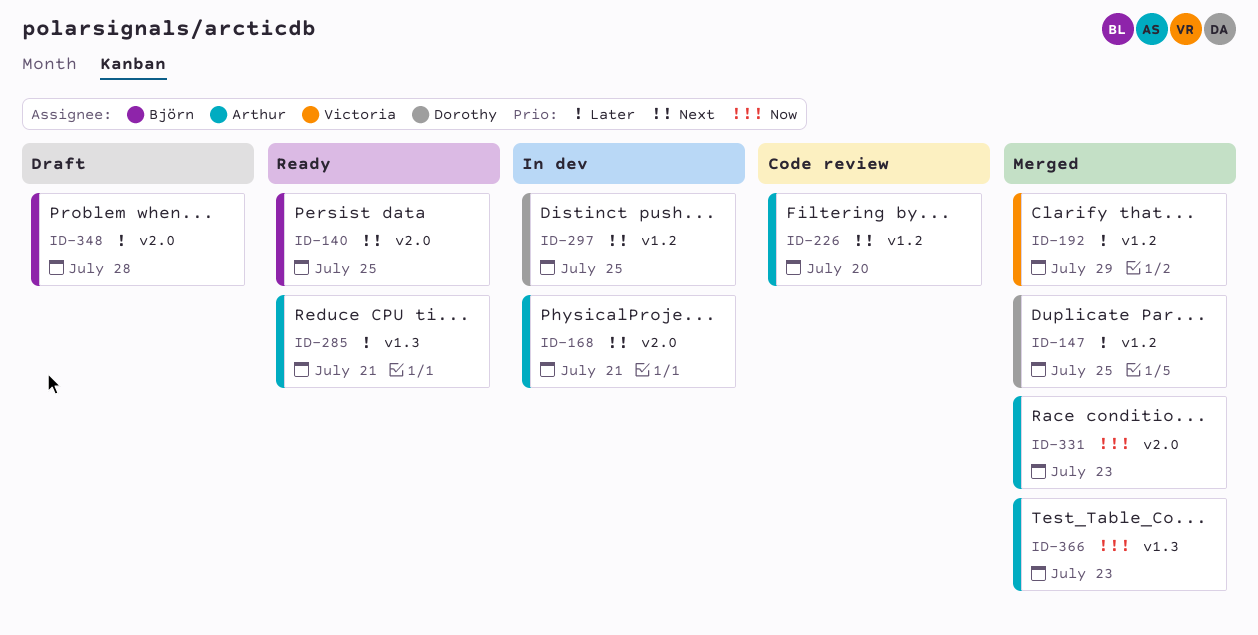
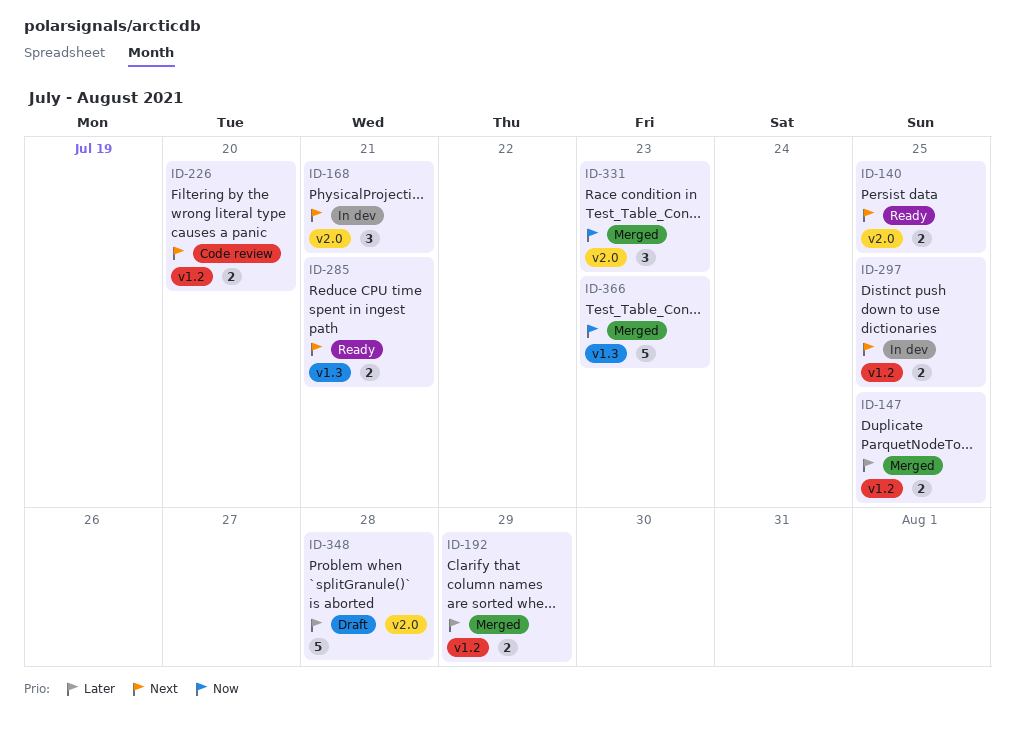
ID-285, priority: Later -> Next

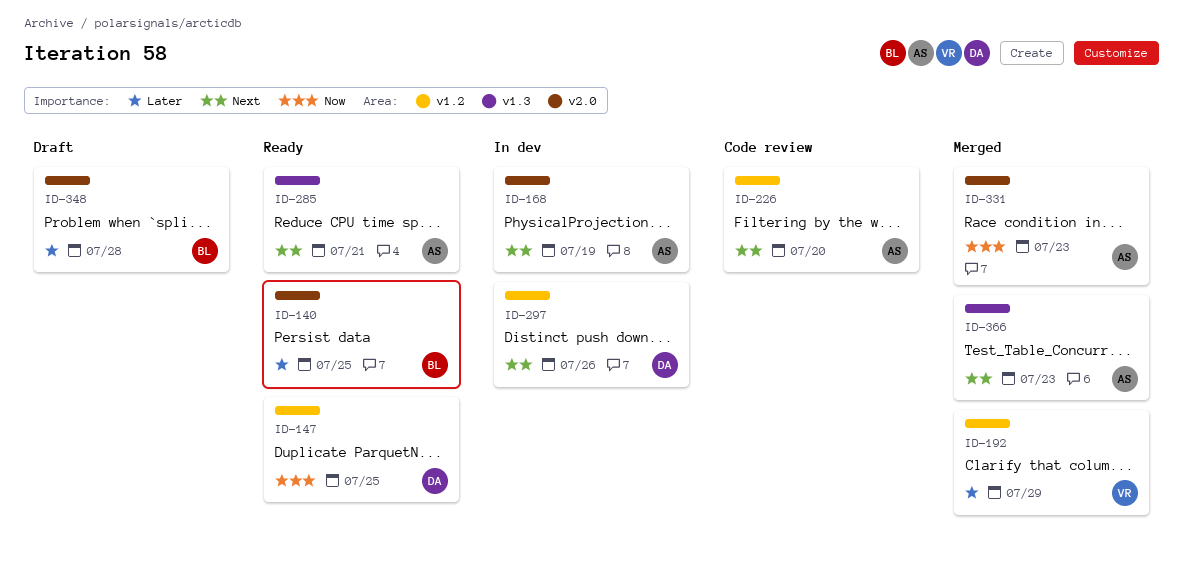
ID-140, priority: Next -> Later
ID-147, status: Merged -> Ready
ID-147, priority: Later -> Now
ID-168, due: Jul 21 -> Jul 19
ID-297, due: Jul 25 -> Jul 26
ID-366, priority: Now -> Next

